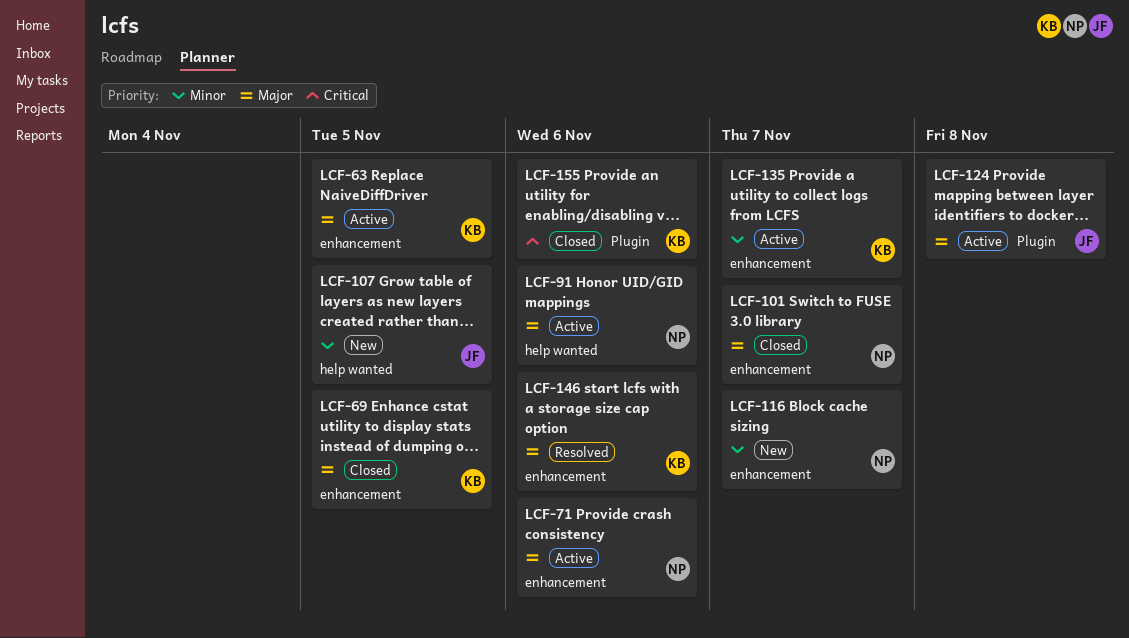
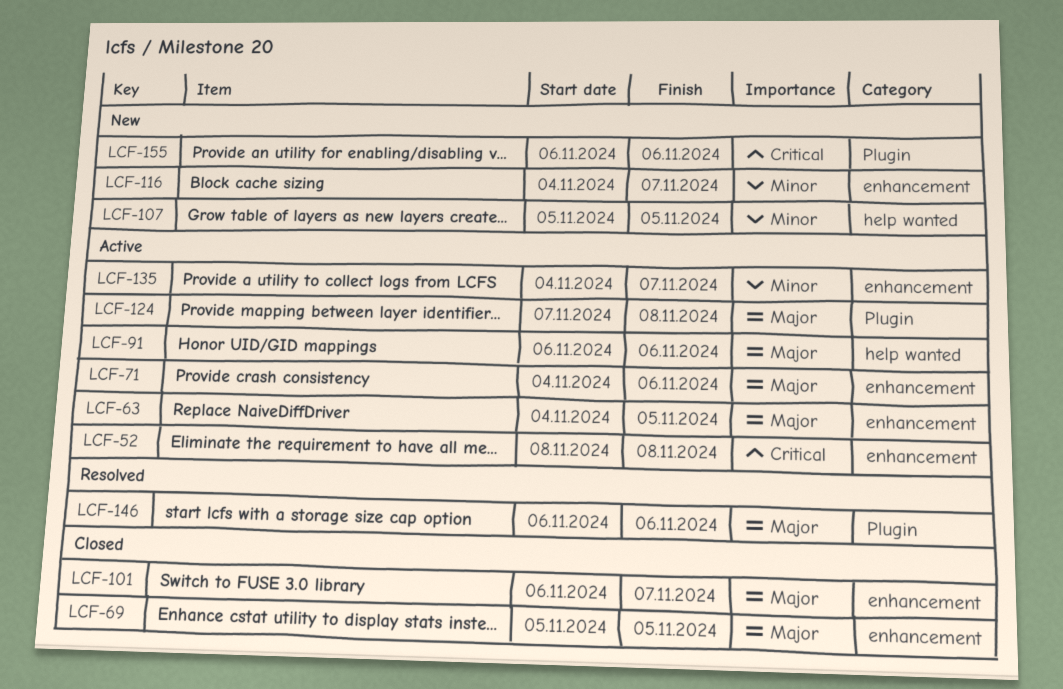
LCF-52: none -> present
LCF-146, label: enhancement -> Plugin
LCF-155, status: Closed -> New

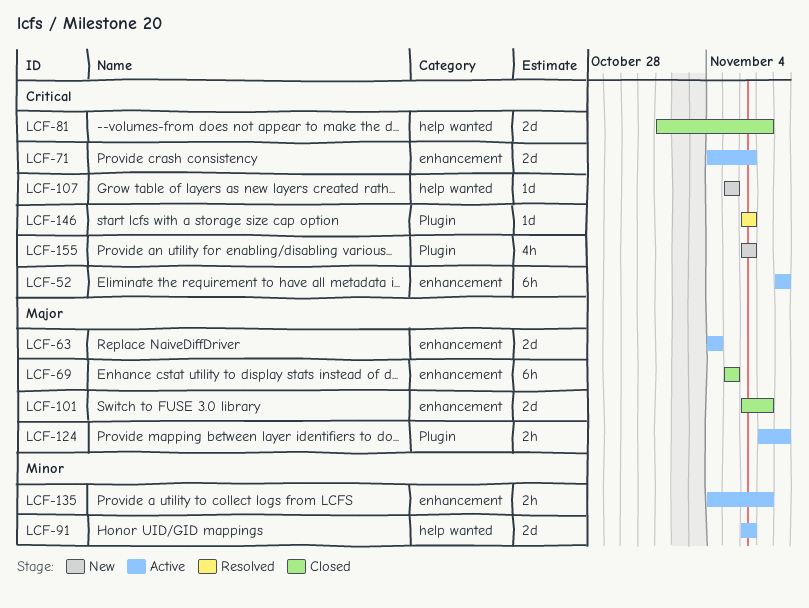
LCF-63, due: Nov 5 -> Nov 4
LCF-71, priority: Major -> Critical
LCF-81: none -> present
LCF-91, priority: Major -> Minor
LCF-107, priority: Minor -> Critical
LCF-116: present -> none
LCF-146, priority: Major -> Critical

